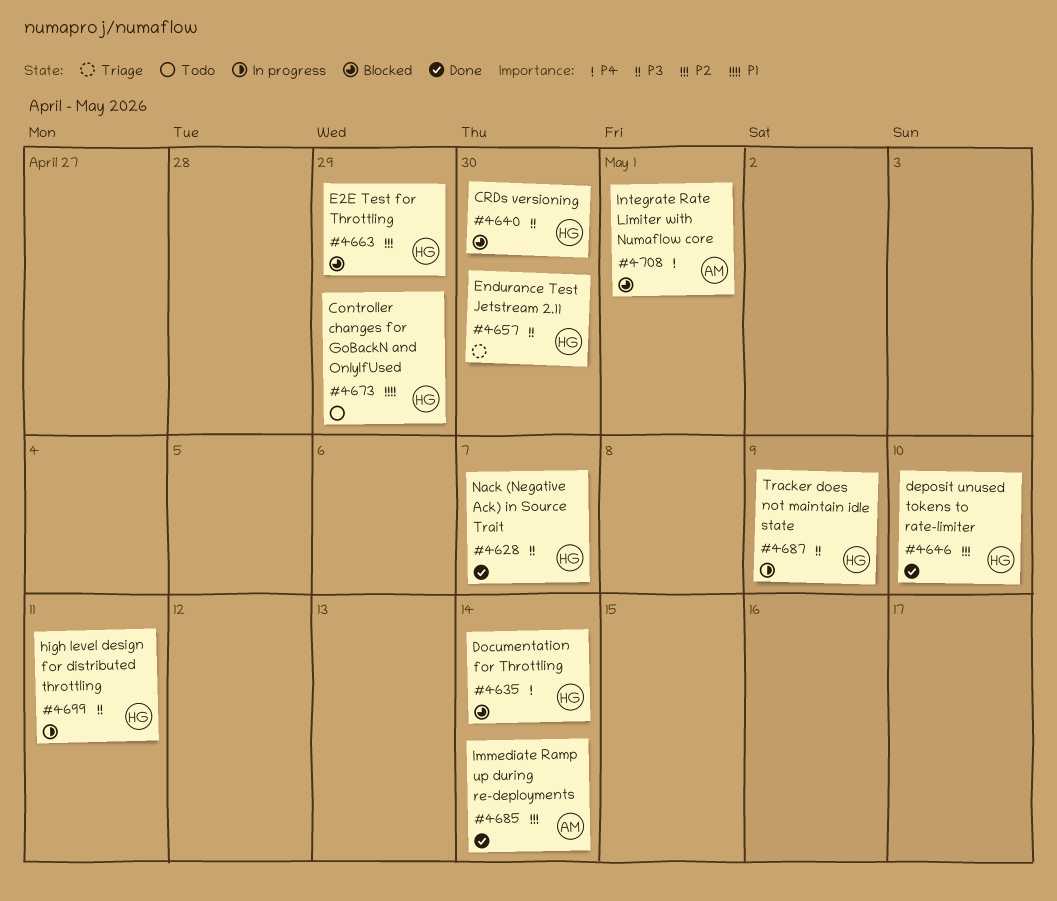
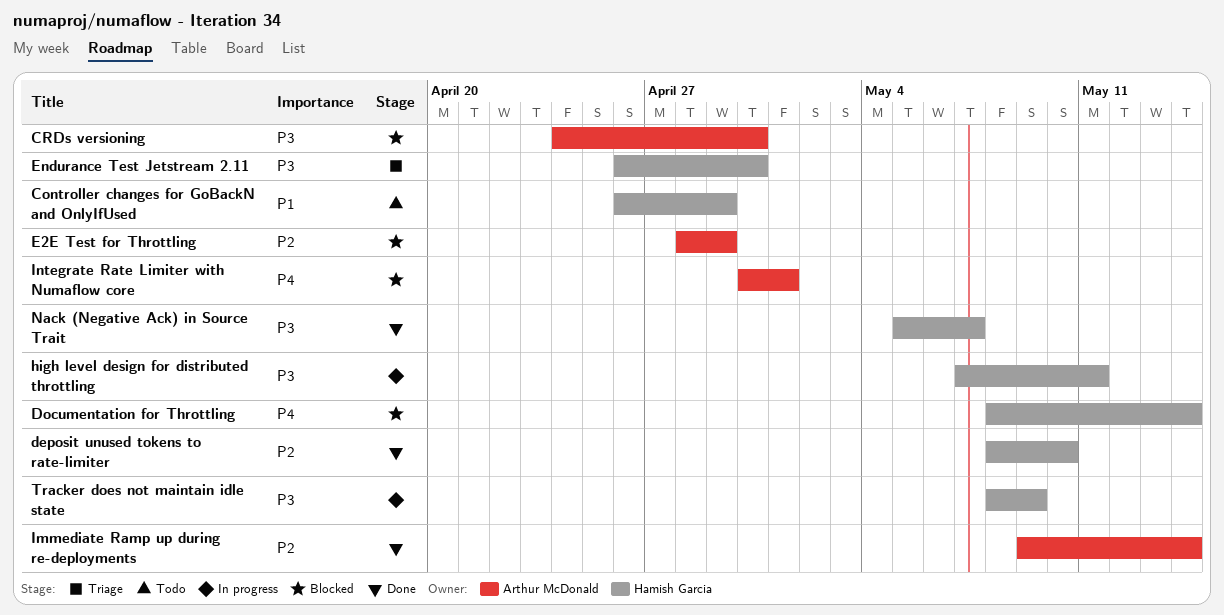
CRDs versioning, owner: Hamish Garcia -> Arthur McDonald
E2E Test for Throttling, owner: Hamish Garcia -> Arthur McDonald

